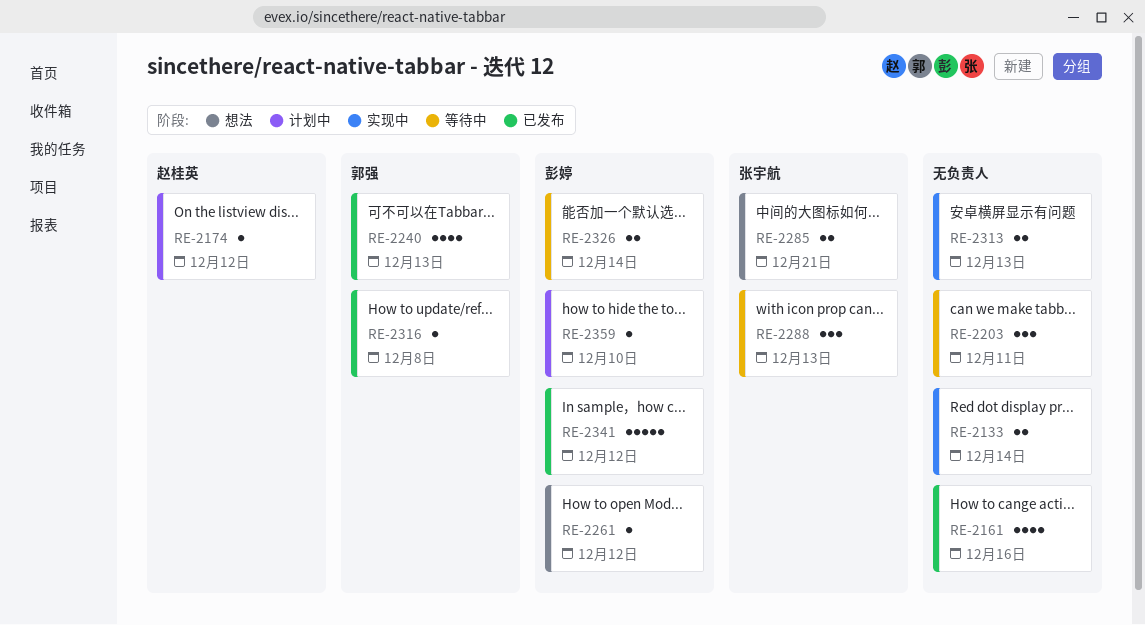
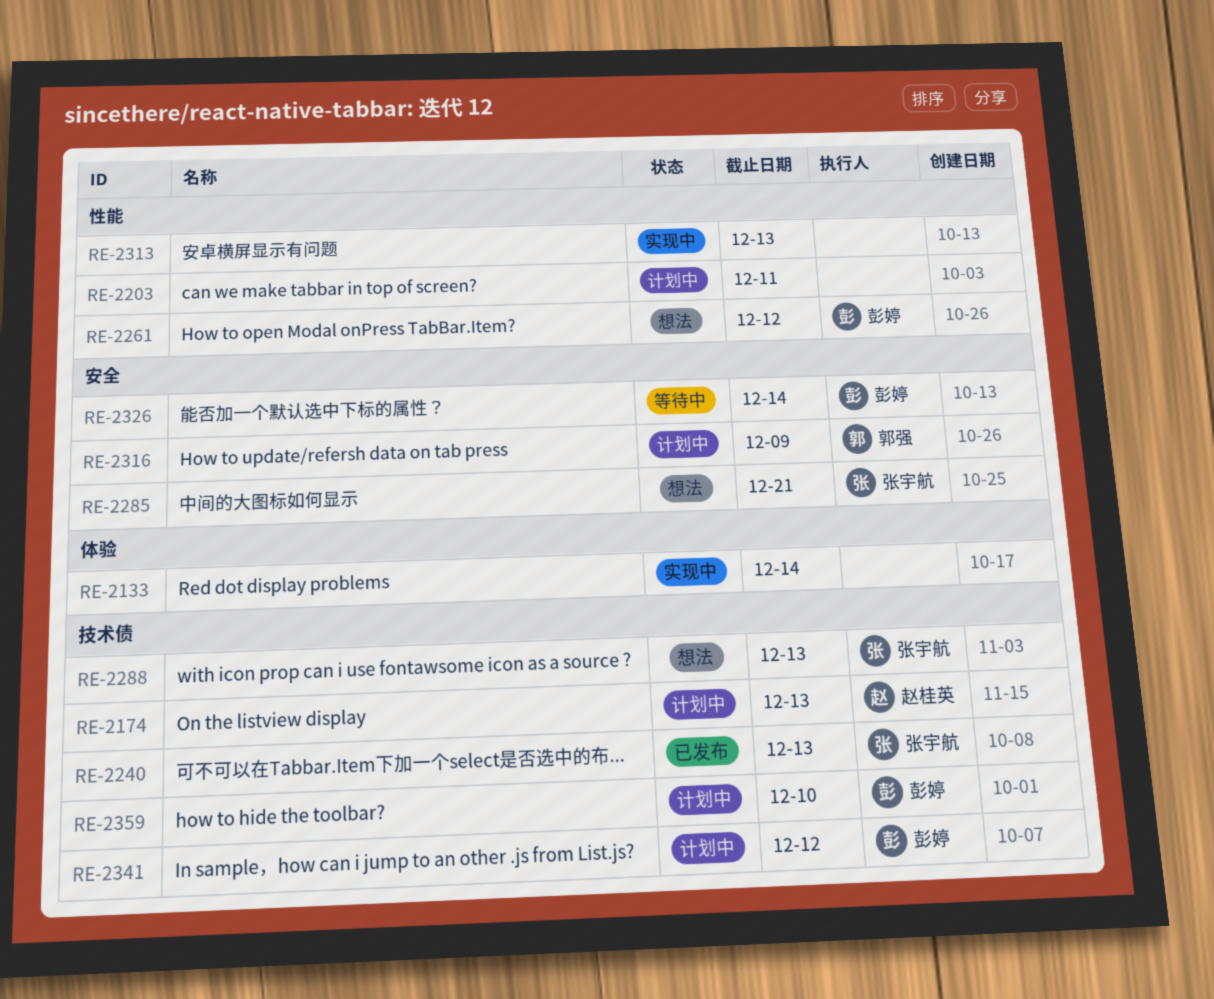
RE-2161: present -> none
RE-2174, due: Dec 12 -> Dec 13
RE-2203, status: 等待中 -> 计划中
RE-2240, owner: 郭强 -> 张宇航
RE-2288, status: 等待中 -> 想法
RE-2316, status: 已发布 -> 计划中
RE-2316, due: Dec 8 -> Dec 9
RE-2341, status: 已发布 -> 计划中

